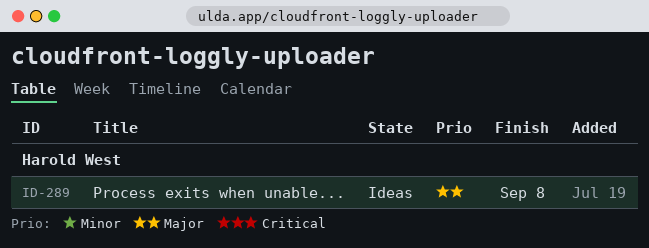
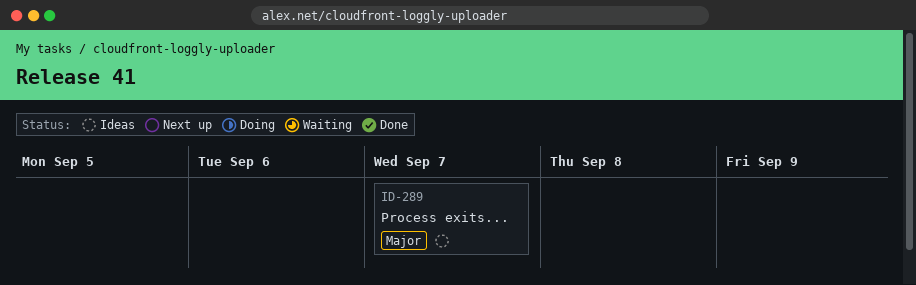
ID-289, due: Sep 8 -> Sep 7

